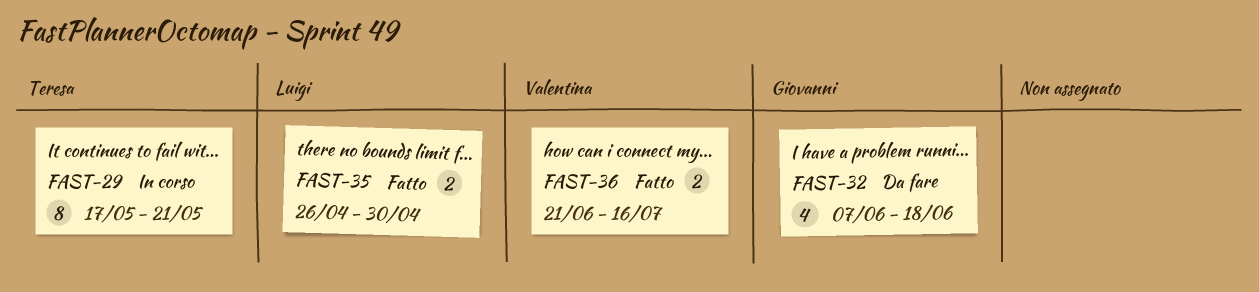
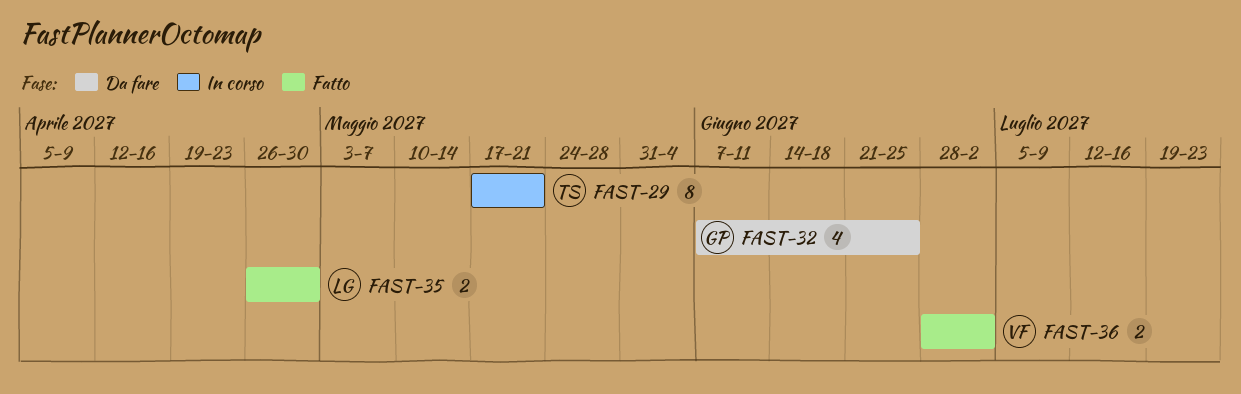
FAST-32, due: Jun 18 -> Jun 25
FAST-36, start: Jun 21 -> Jun 28
FAST-36, due: Jul 16 -> Jul 2

